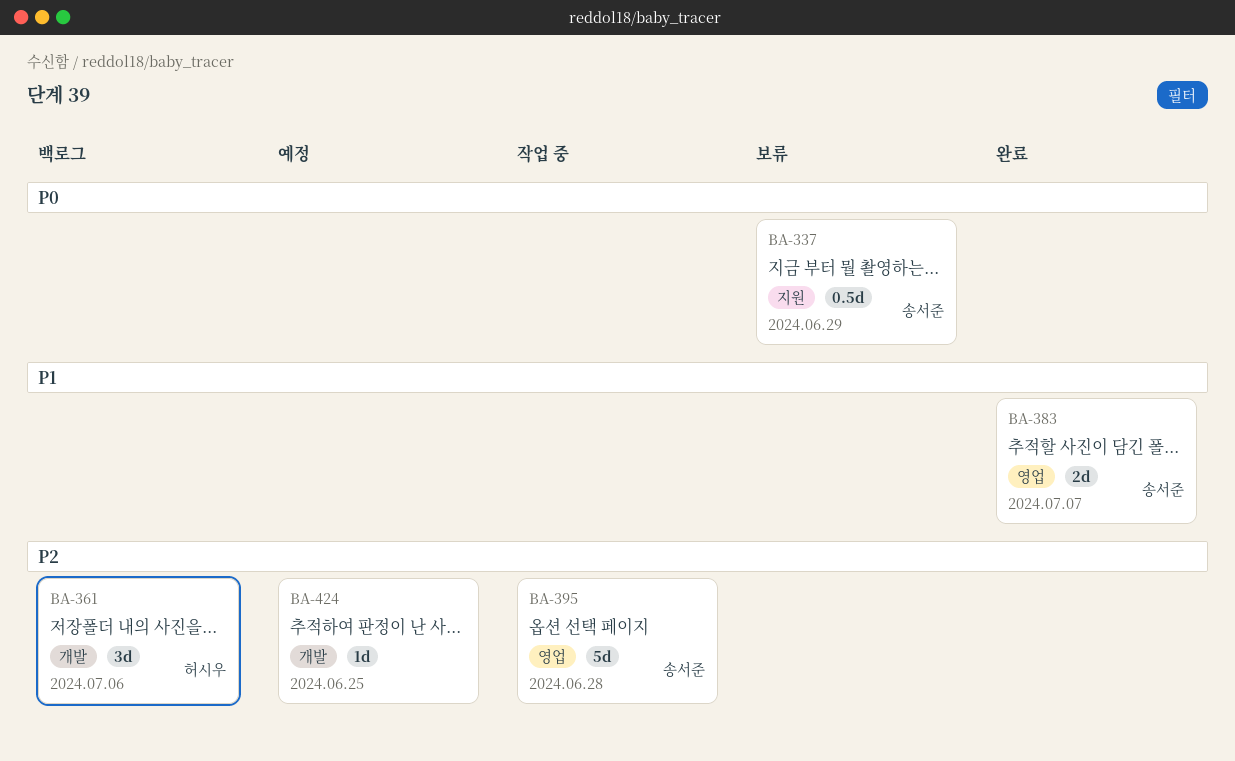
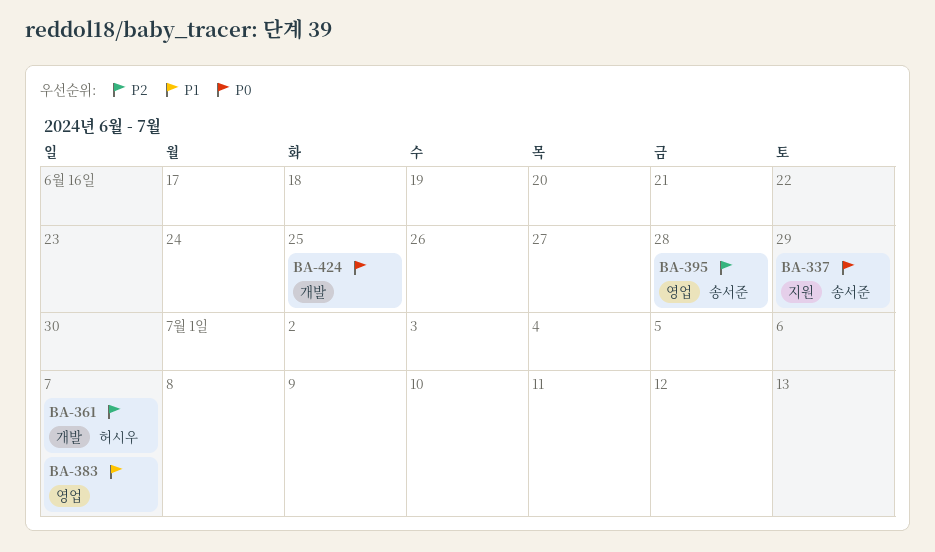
BA-361, due: Jul 6 -> Jul 7
BA-383, owner: 송서준 -> none
BA-424, priority: P2 -> P0

